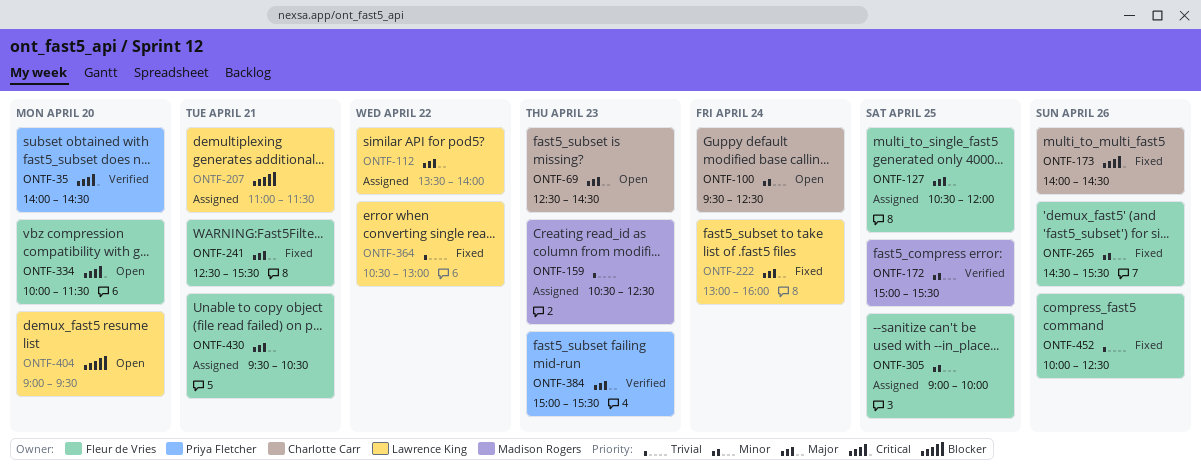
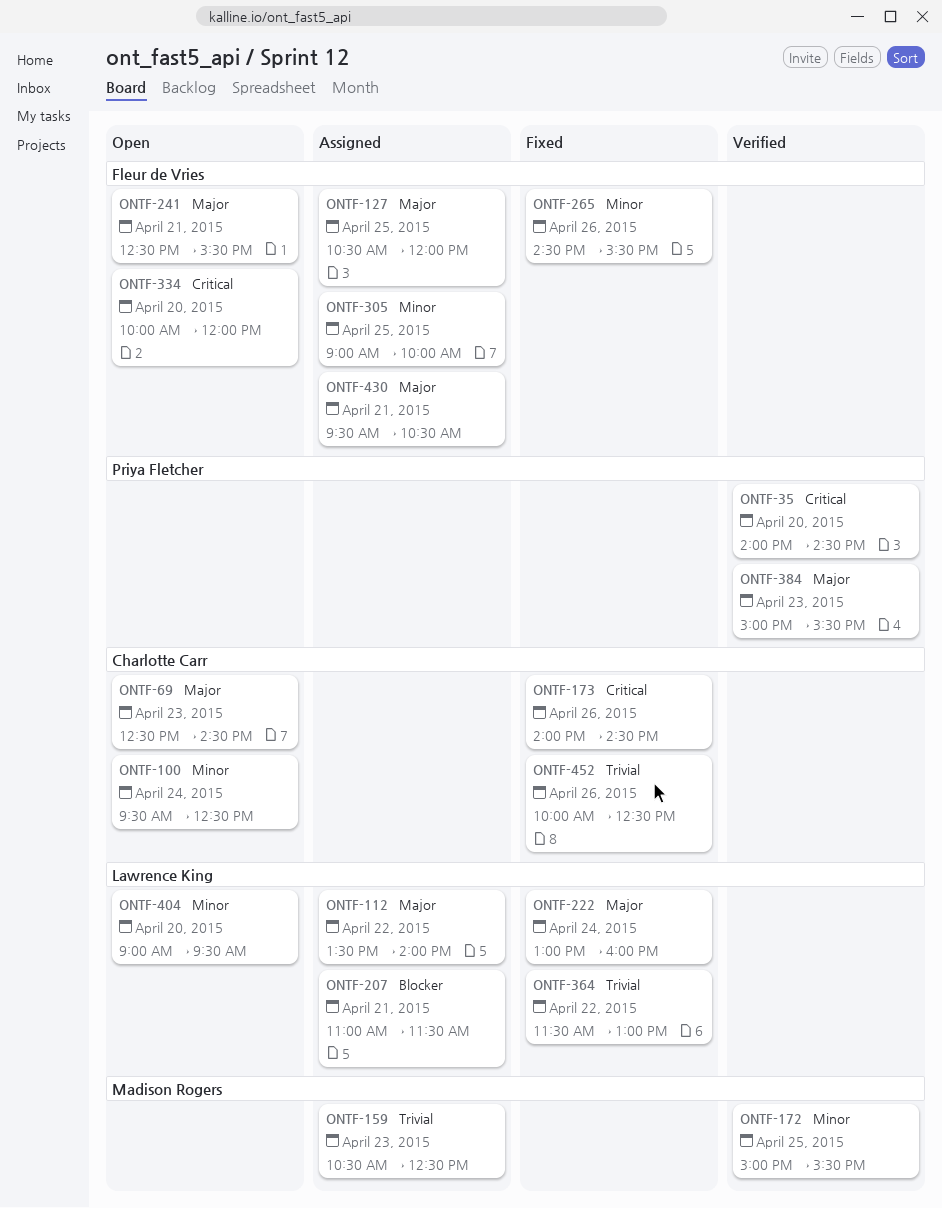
ONTF-241, status: Fixed -> Open
ONTF-334, ends: 11:30 -> 12:00
ONTF-364, begins: 10:30 -> 11:30
ONTF-404, priority: Blocker -> Minor
ONTF-452, owner: Fleur de Vries -> Charlotte Carr

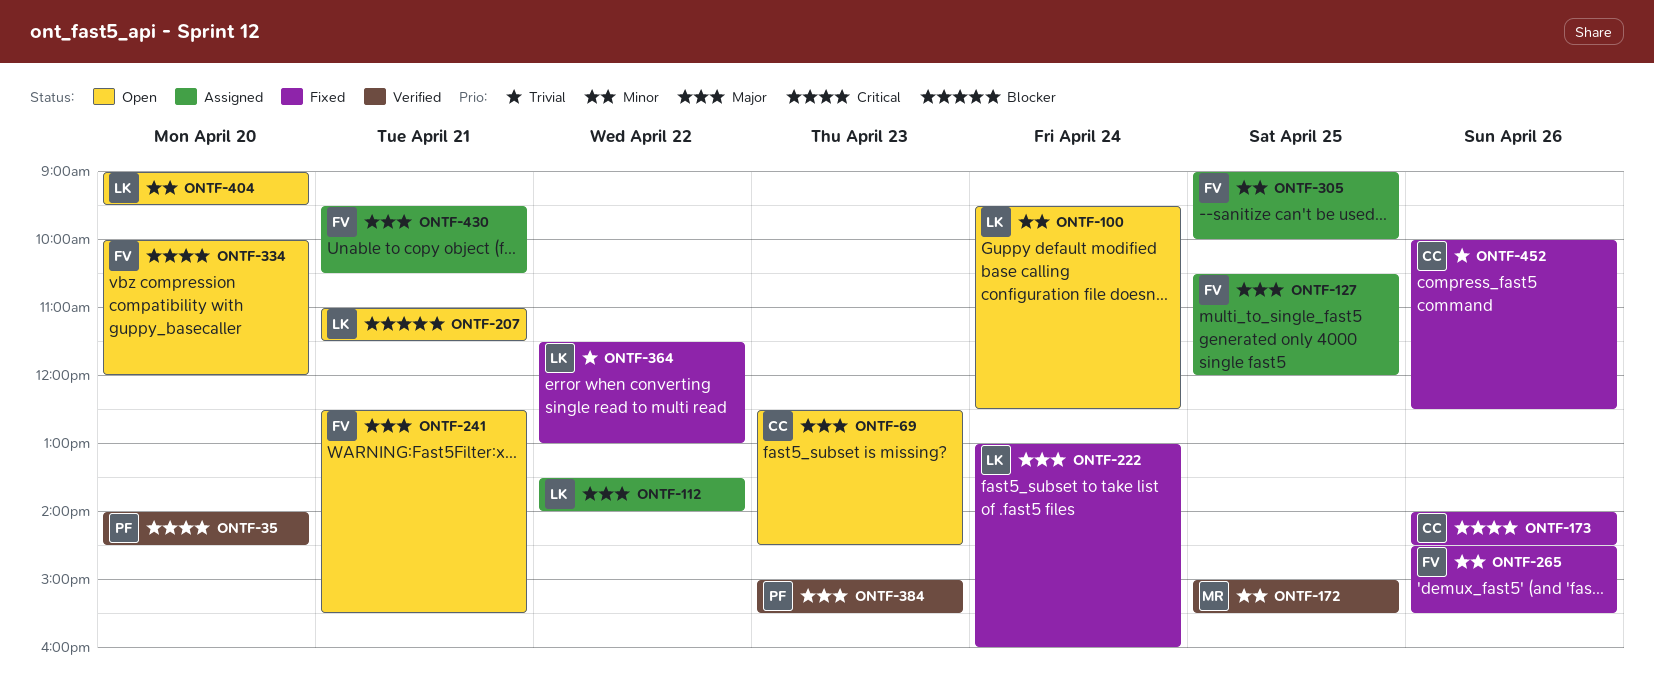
ONTF-100, owner: Charlotte Carr -> Lawrence King
ONTF-159: present -> none
ONTF-207, status: Assigned -> Open

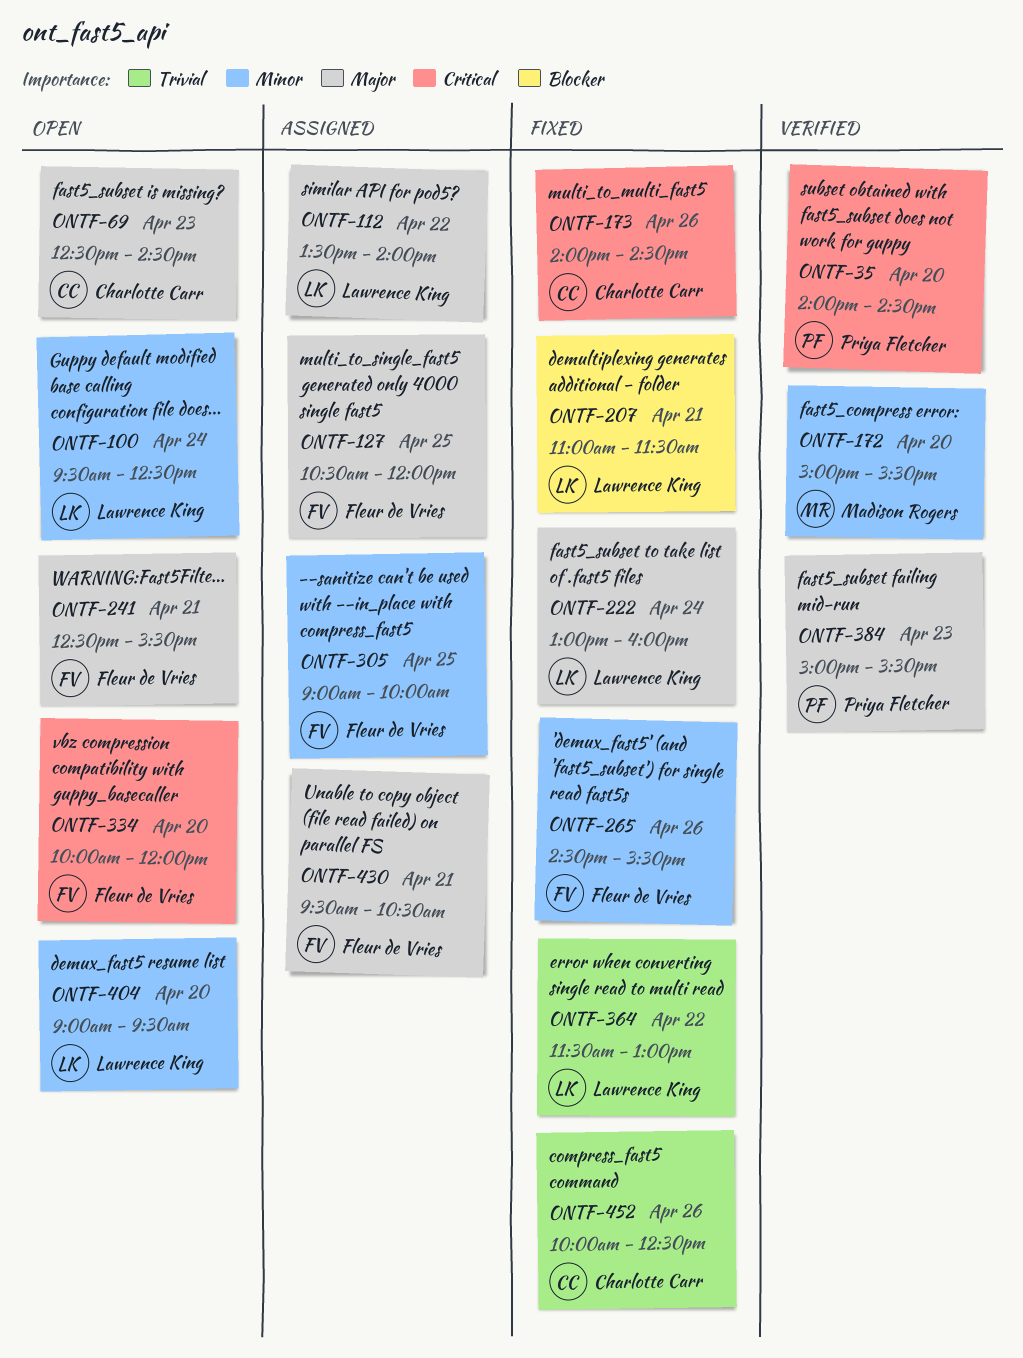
ONTF-172, day: Apr 25 -> Apr 20
ONTF-207, status: Open -> Fixed

